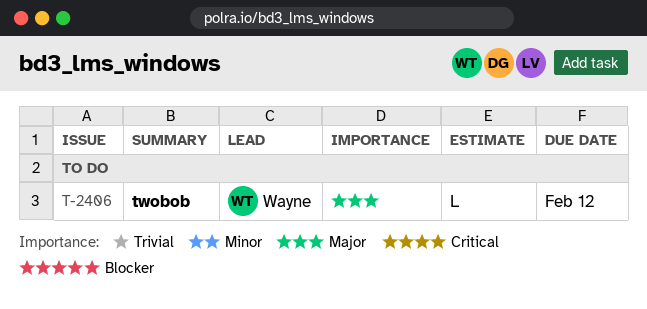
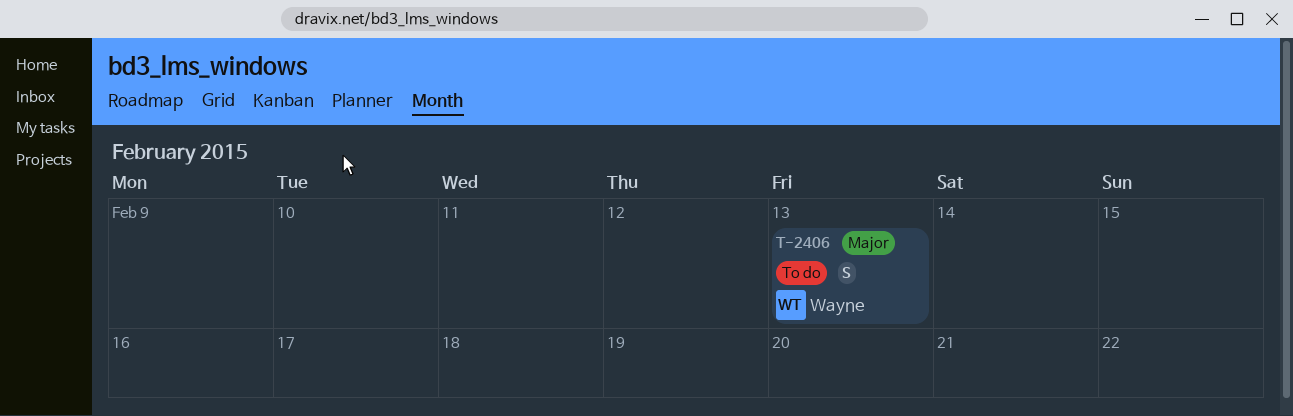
T-2406, estimate: L -> S
T-2406, due: Feb 12 -> Feb 13

